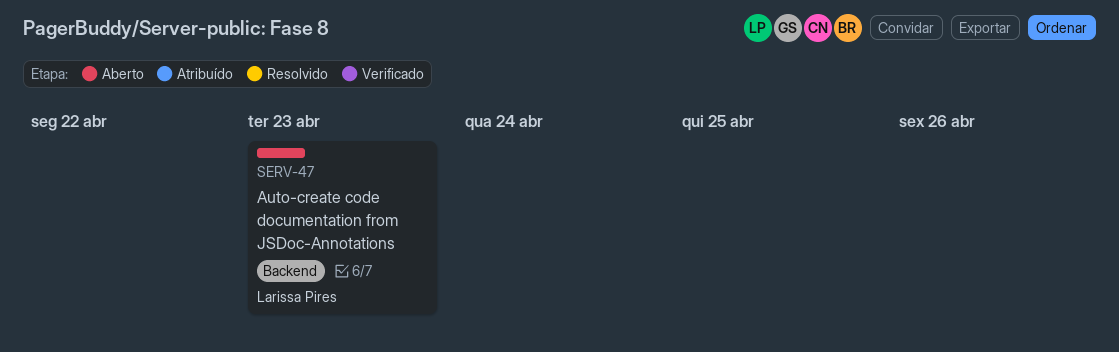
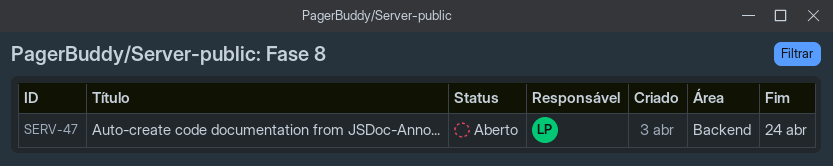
SERV-47, due: Apr 23 -> Apr 24

